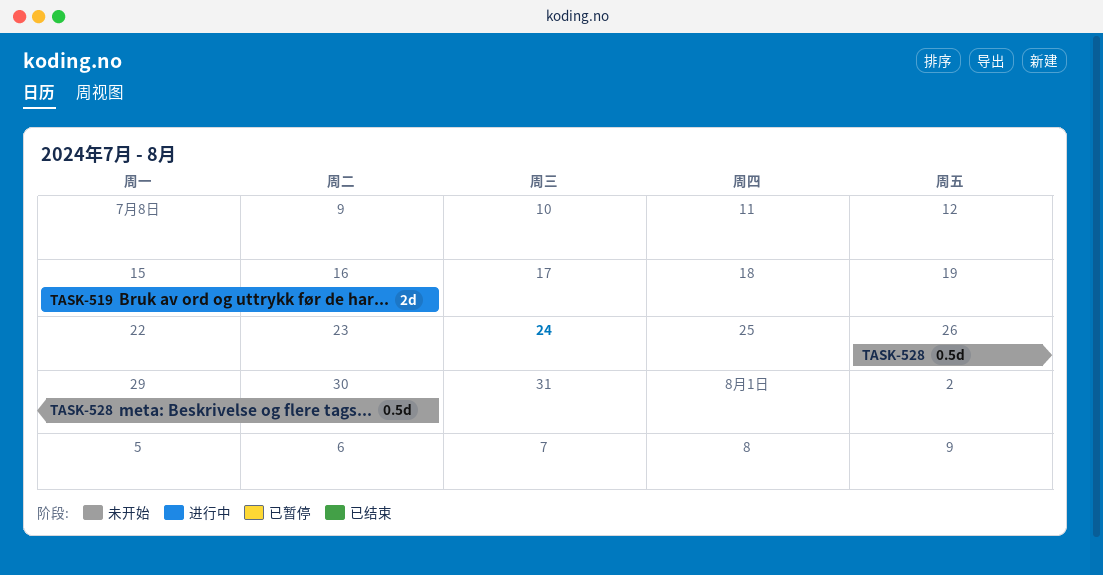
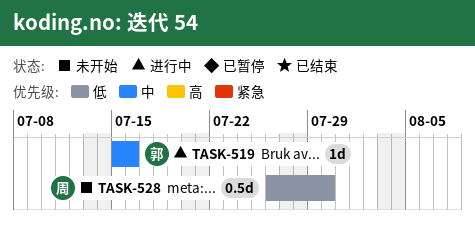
TASK-519, estimate: 2d -> 1d

